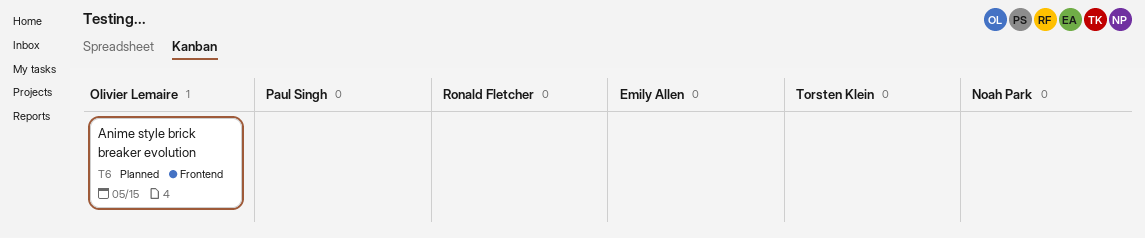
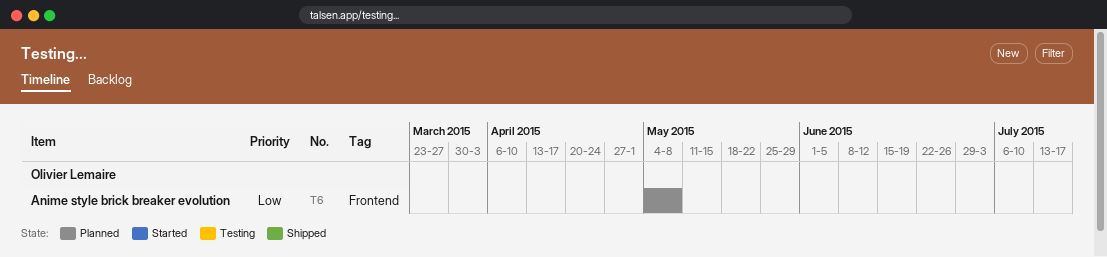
T6, due: May 15 -> May 8

